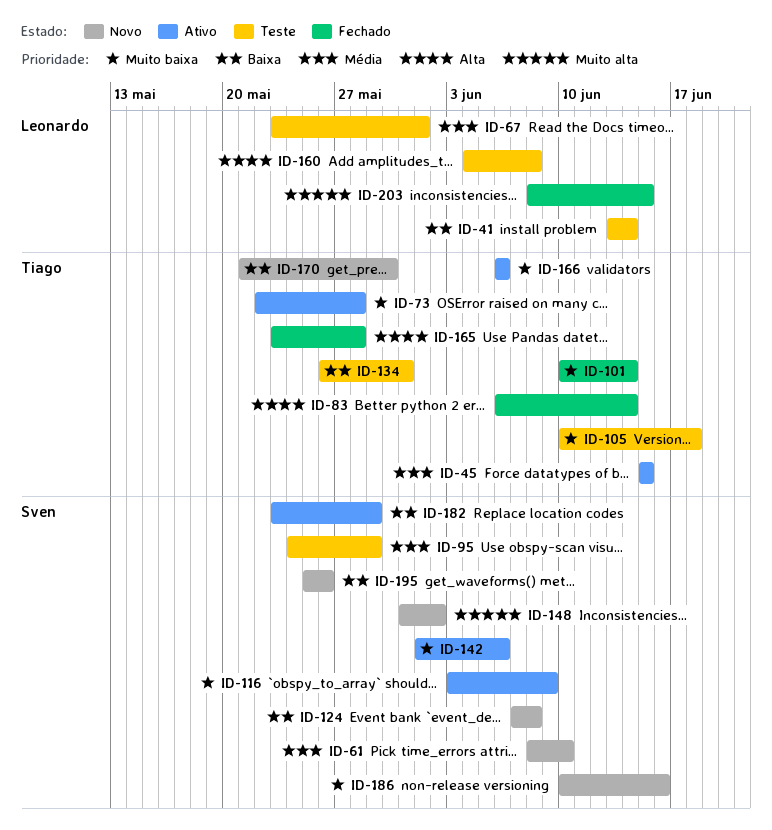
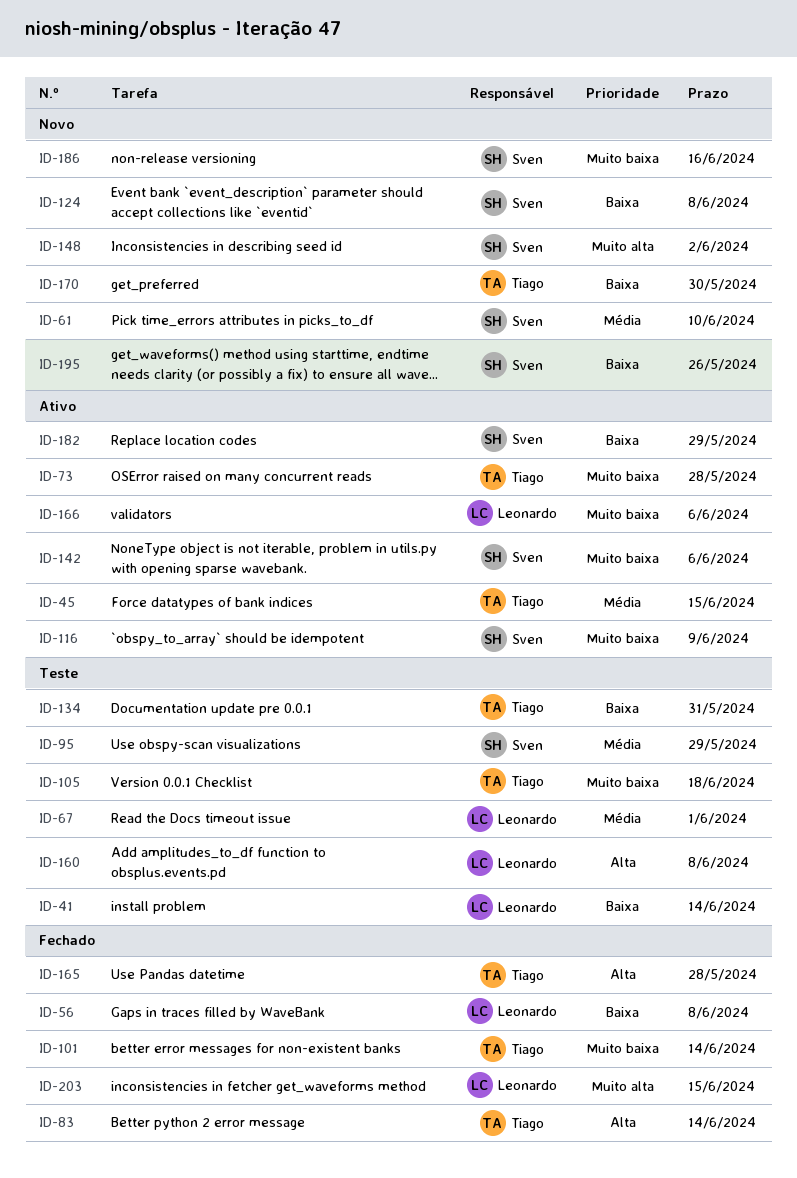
ID-56: none -> present
ID-166, owner: Tiago -> Leonardo

